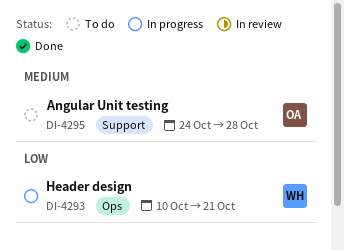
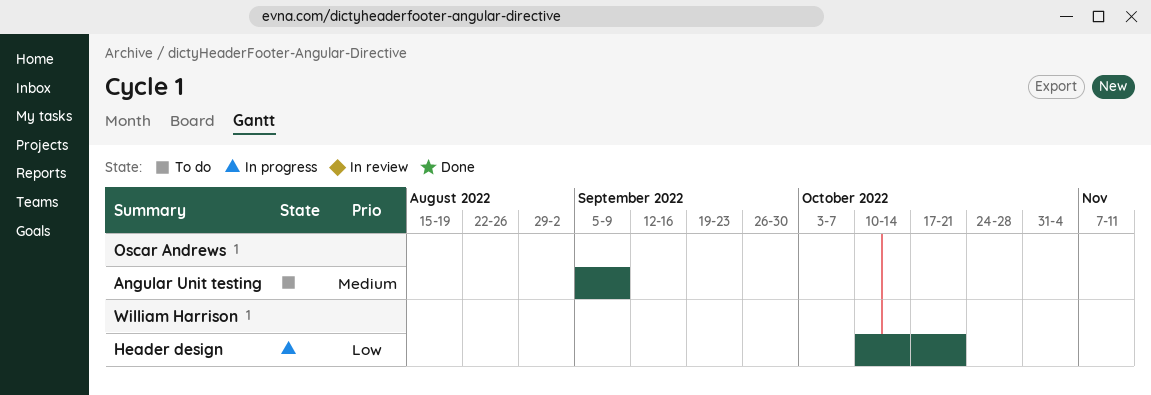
Angular Unit testing, start: Oct 24 -> Sep 5
Angular Unit testing, due: Oct 28 -> Sep 9

